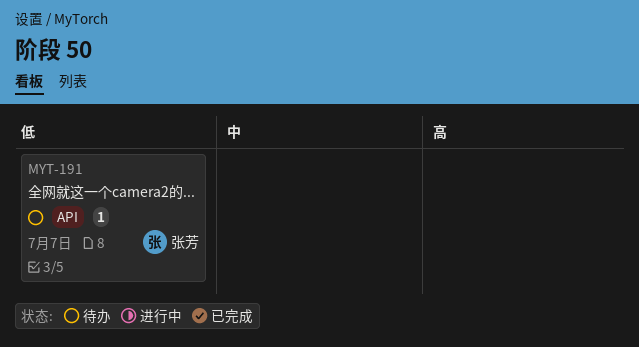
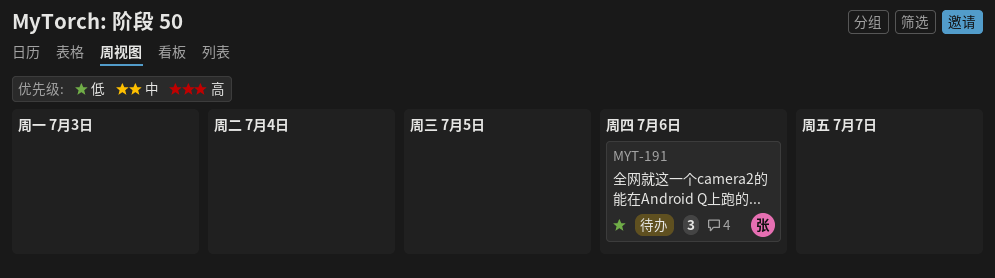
MYT-191, estimate: 1 -> 3
MYT-191, due: Jul 7 -> Jul 6

